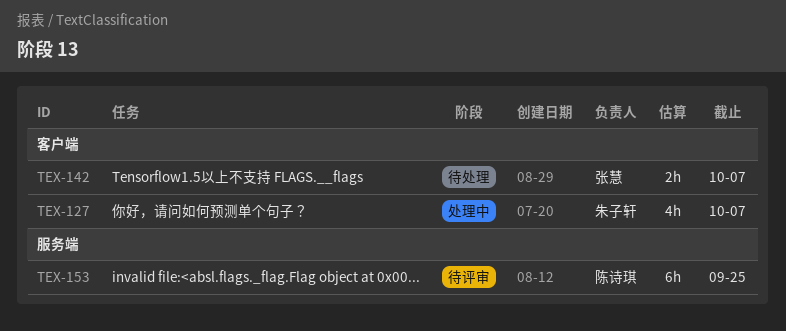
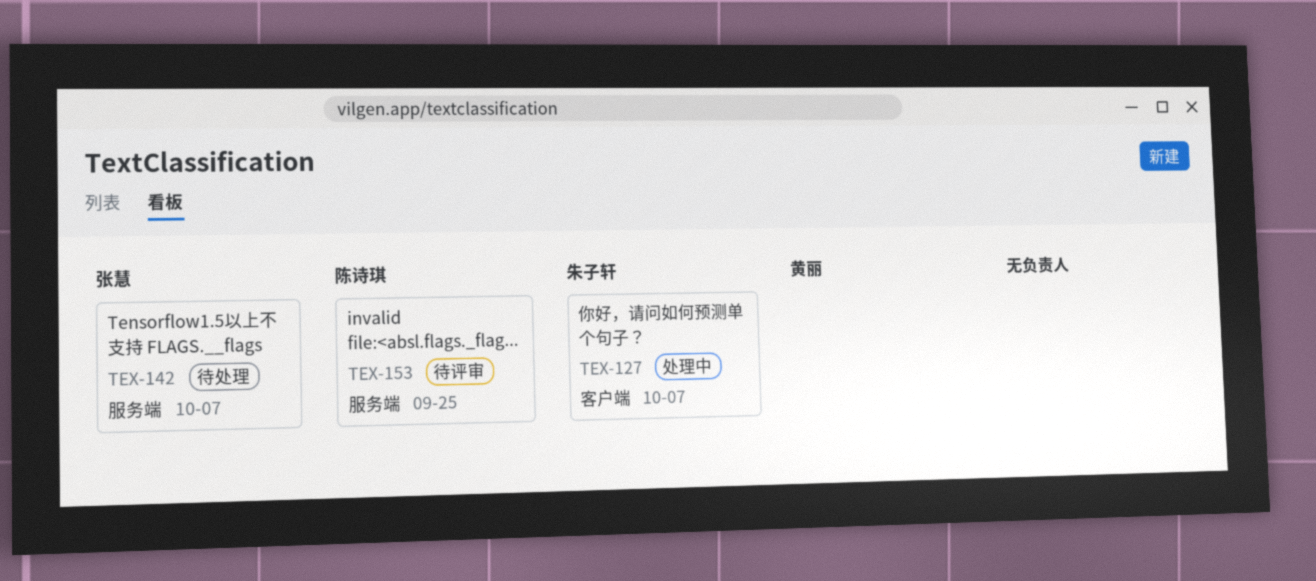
TEX-142, label: 客户端 -> 服务端

